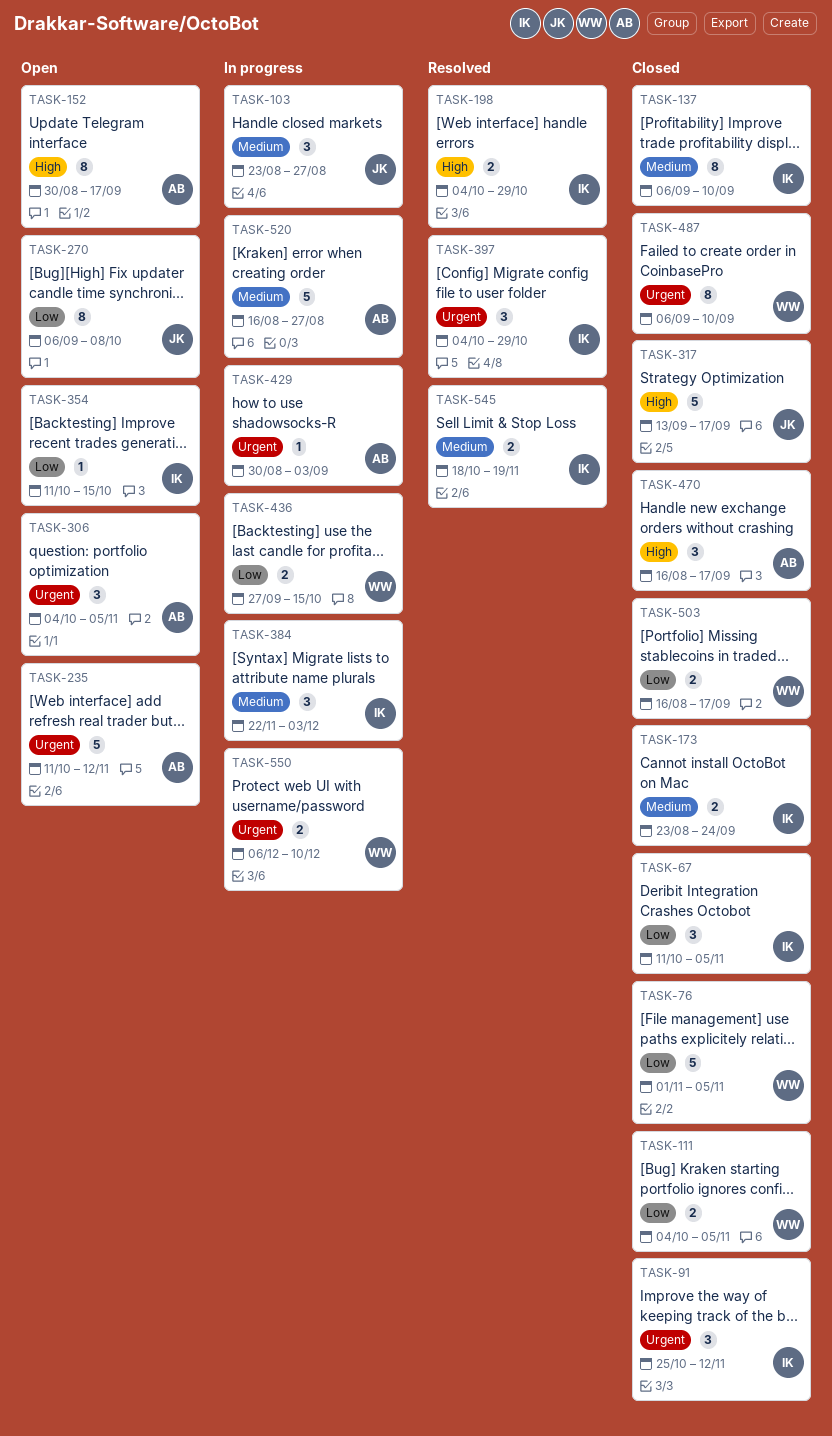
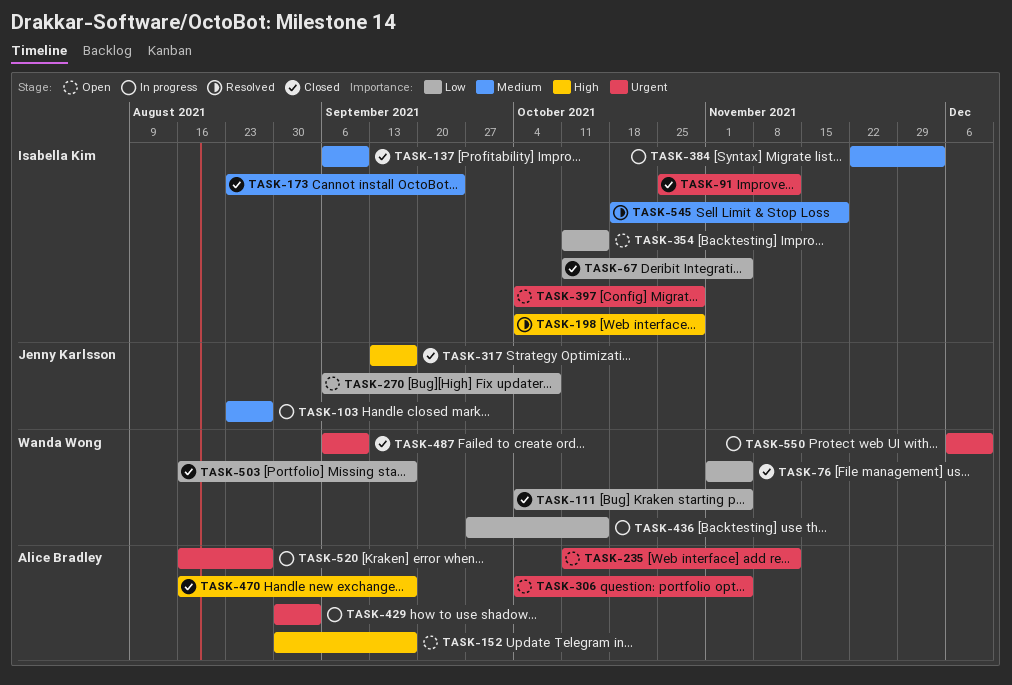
TASK-397, status: Resolved -> Open
TASK-520, priority: Medium -> Urgent

